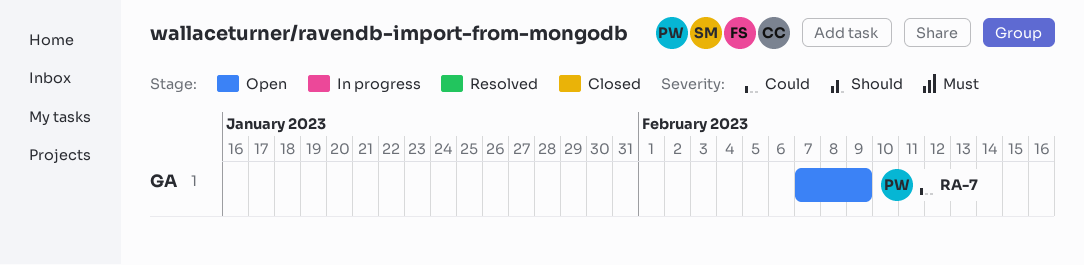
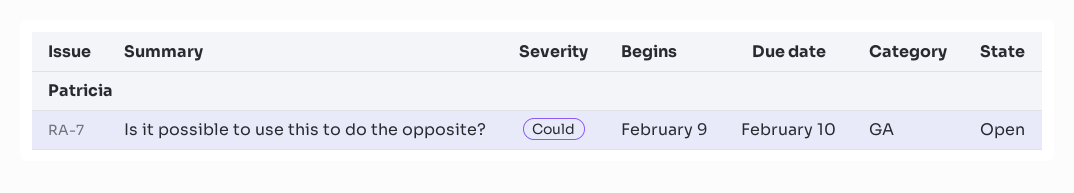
RA-7, start: Feb 7 -> Feb 9
RA-7, due: Feb 9 -> Feb 10

